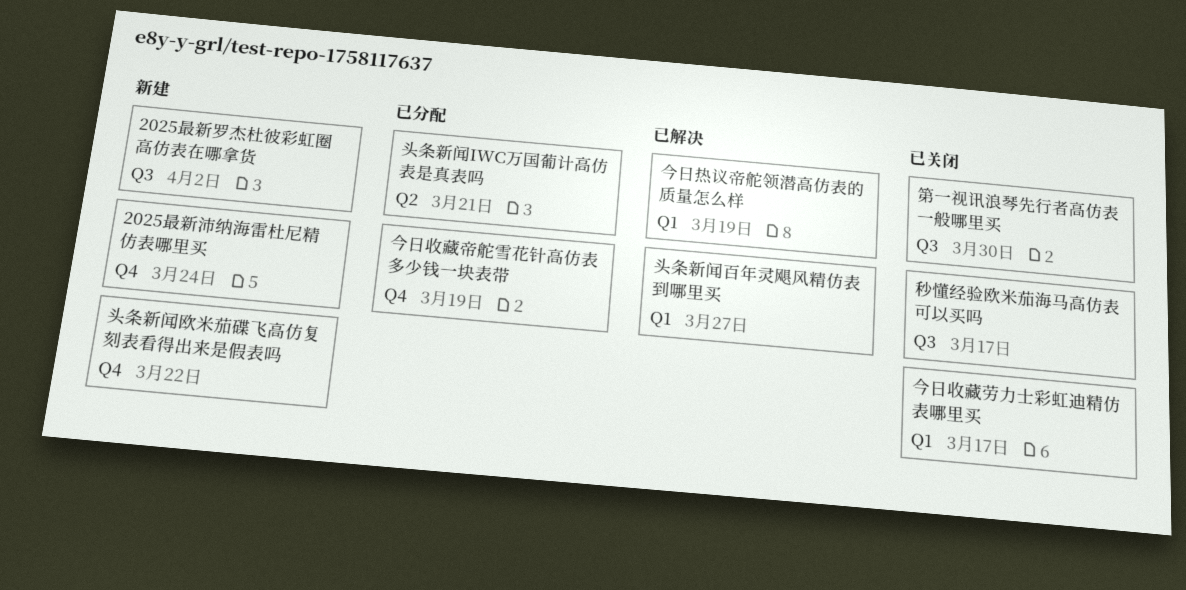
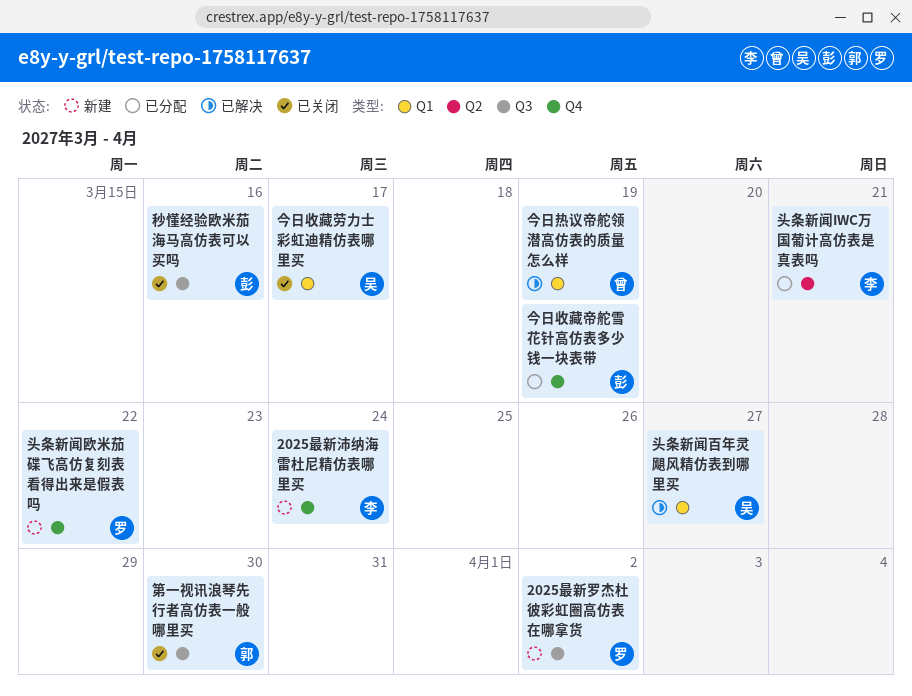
秒懂经验欧米茄海马高仿表可以买吗, due: Mar 17 -> Mar 16

